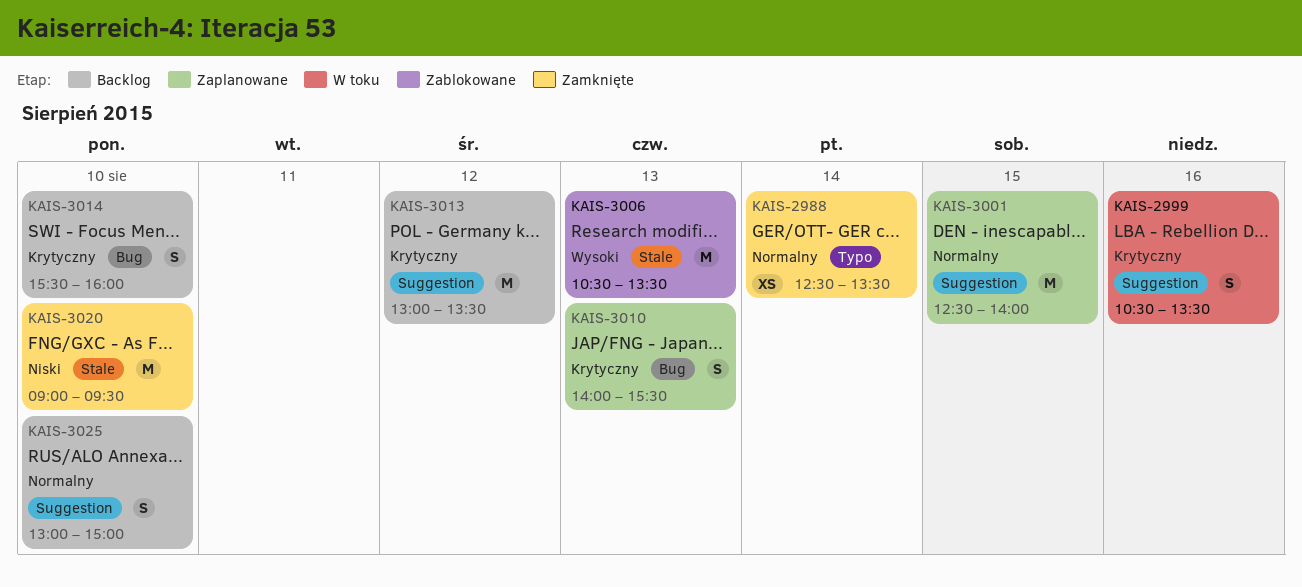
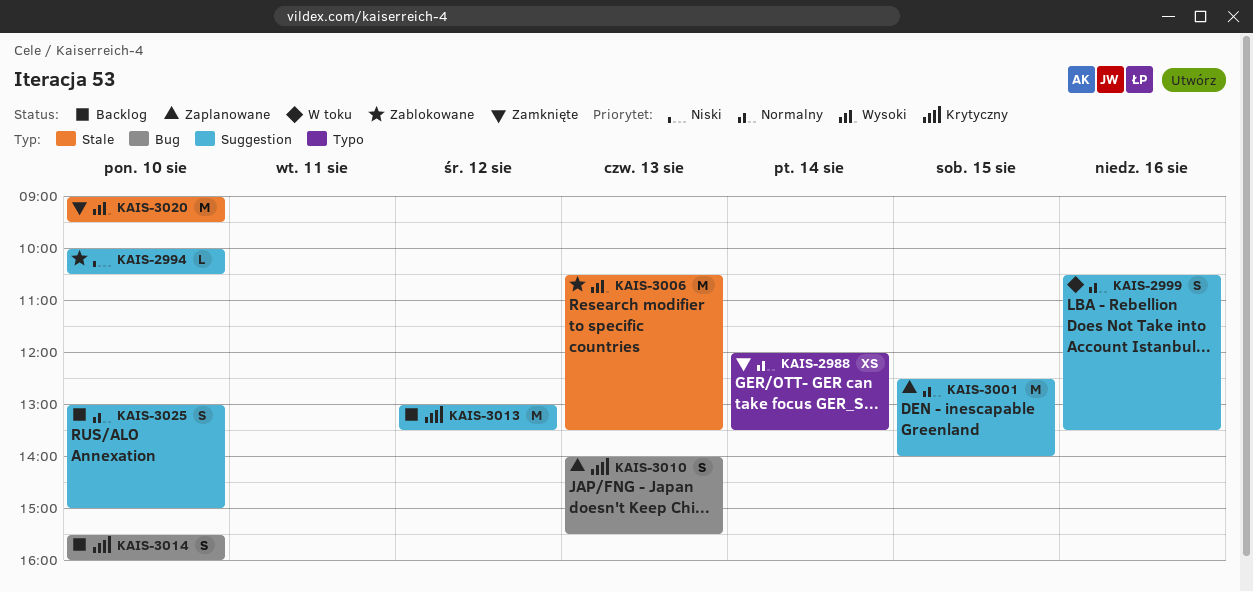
KAIS-2988, begins: 12:30 -> 12:00
KAIS-2994: none -> present
KAIS-2999, priority: Krytyczny -> Normalny
KAIS-3020, priority: Niski -> Wysoki

